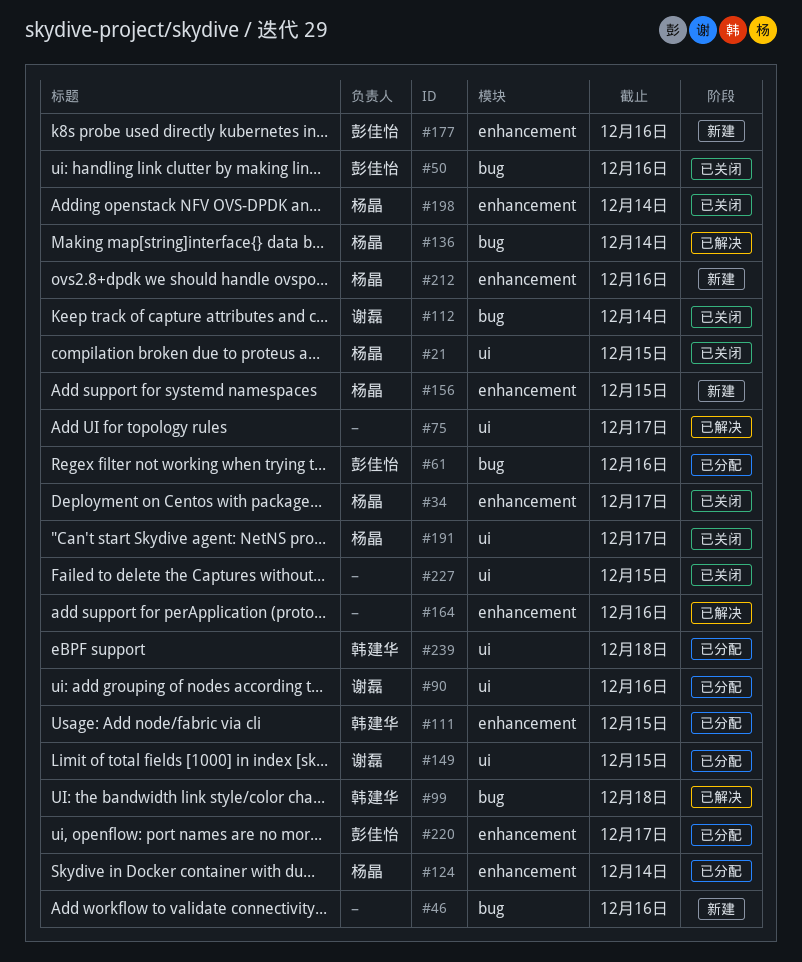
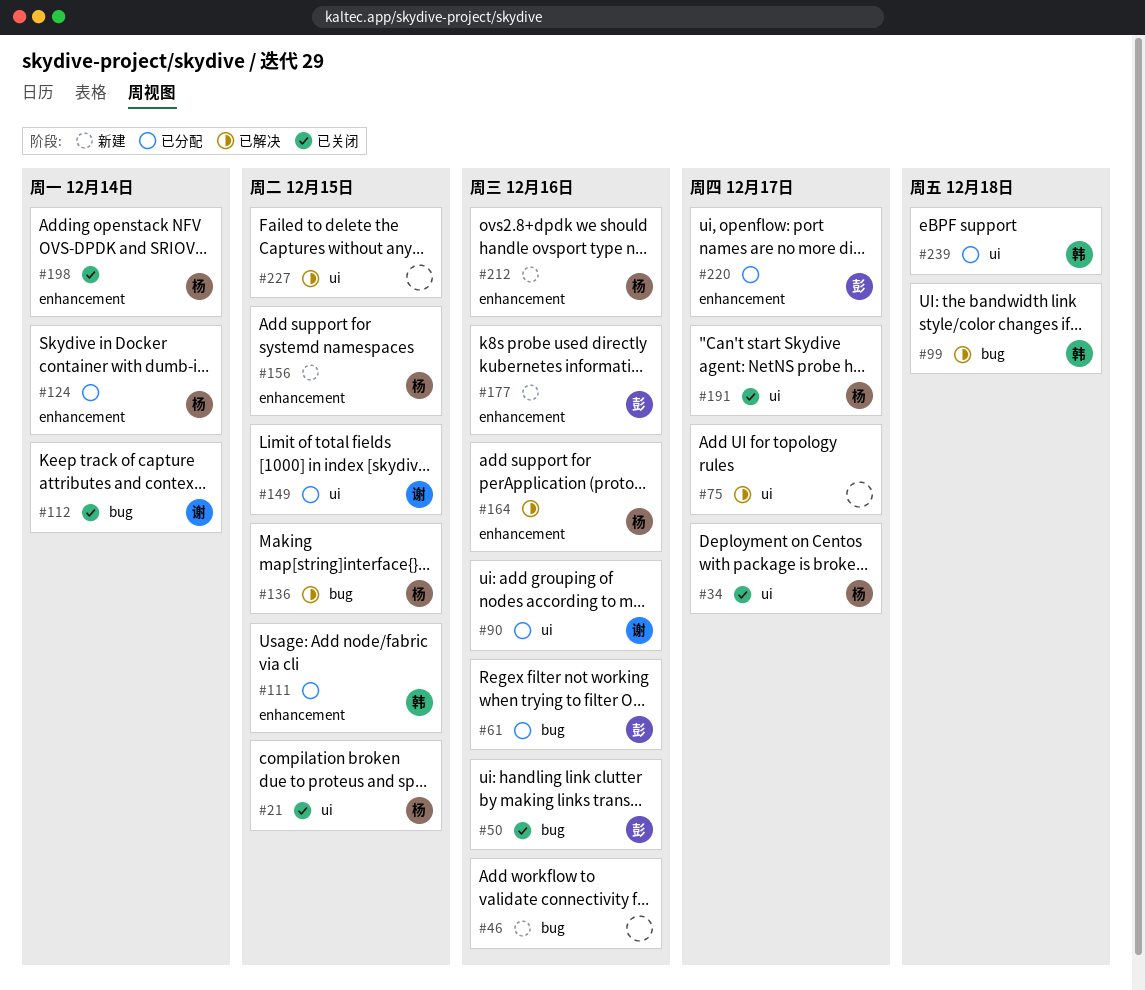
#34, label: enhancement -> ui
#136, due: Dec 14 -> Dec 15
#164, owner: none -> 杨晶
#227, status: 已关闭 -> 已解决

